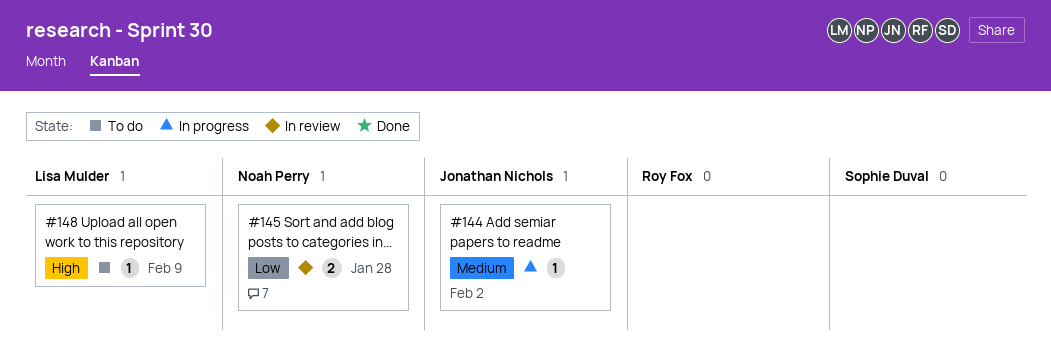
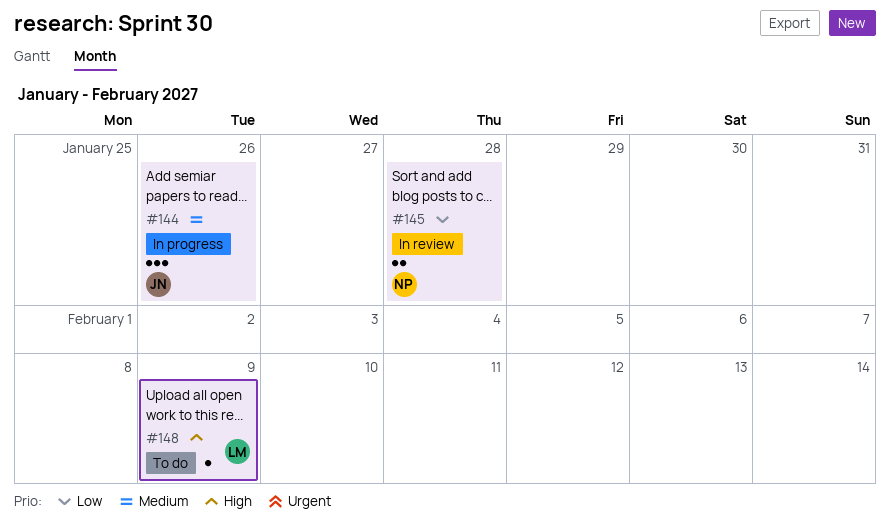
#144, estimate: 1 -> 3
#144, due: Feb 2 -> Jan 26

